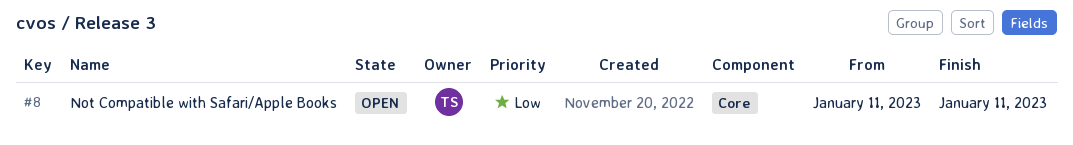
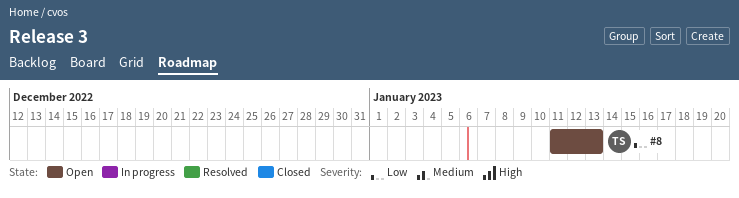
#8, due: Jan 11 -> Jan 13

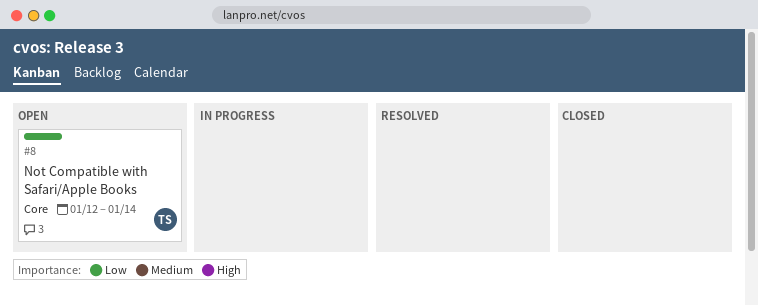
#8, start: Jan 11 -> Jan 12
#8, due: Jan 13 -> Jan 14

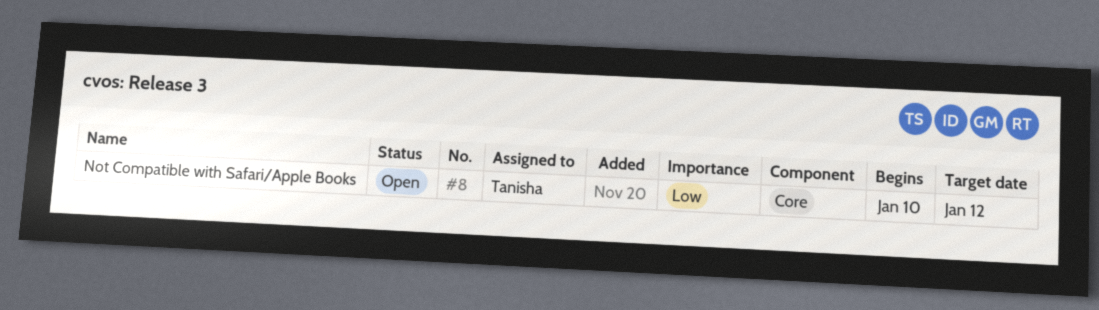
#8, start: Jan 12 -> Jan 10
#8, due: Jan 14 -> Jan 12

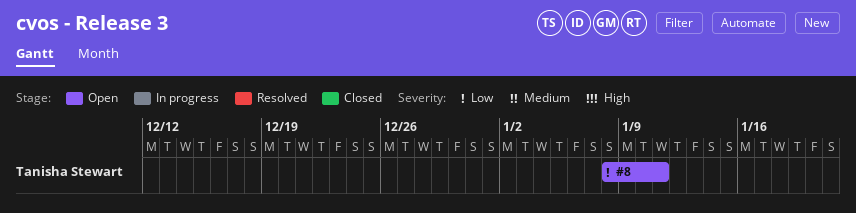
#8, start: Jan 10 -> Jan 8
#8, due: Jan 12 -> Jan 11

